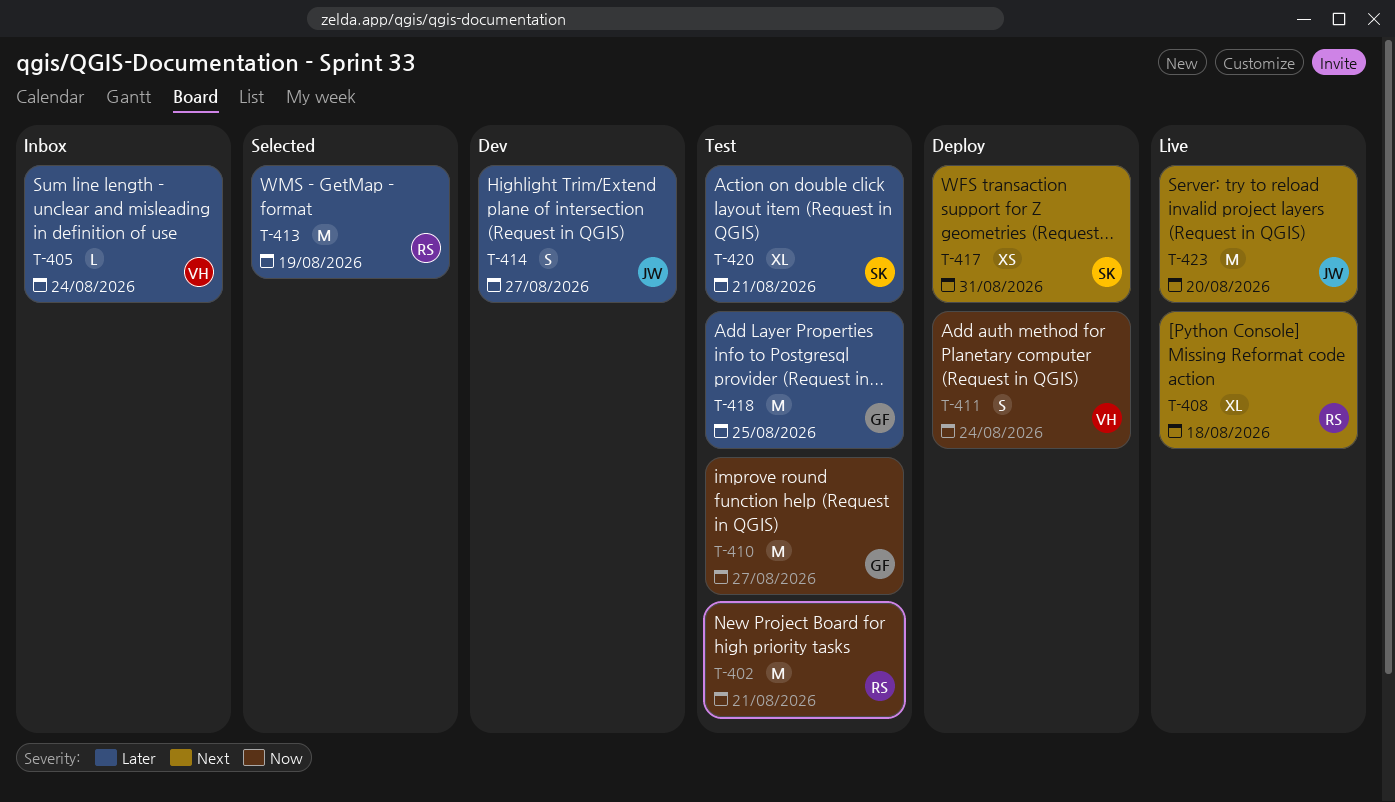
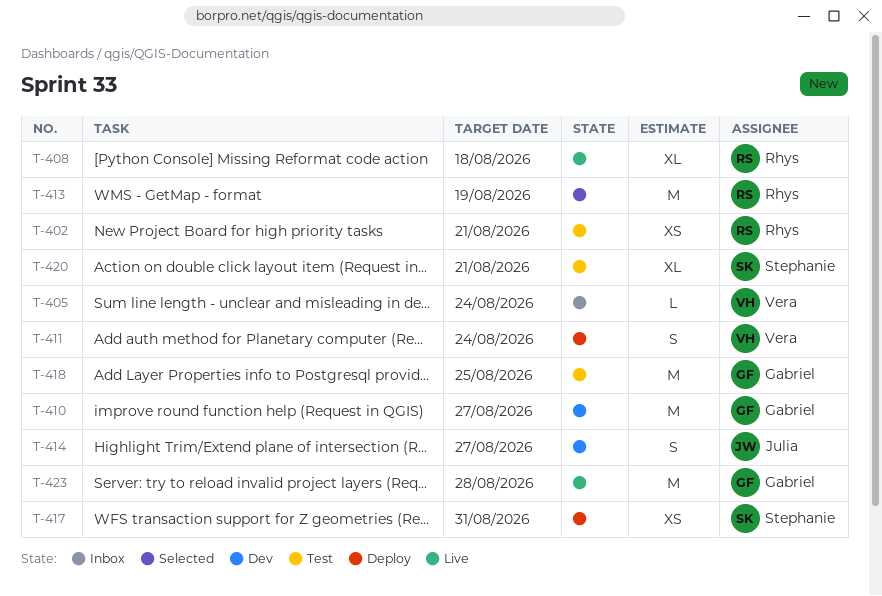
T-402, estimate: M -> XS
T-410, status: Test -> Dev
T-423, owner: Julia -> Gabriel
T-423, due: Aug 20 -> Aug 28

